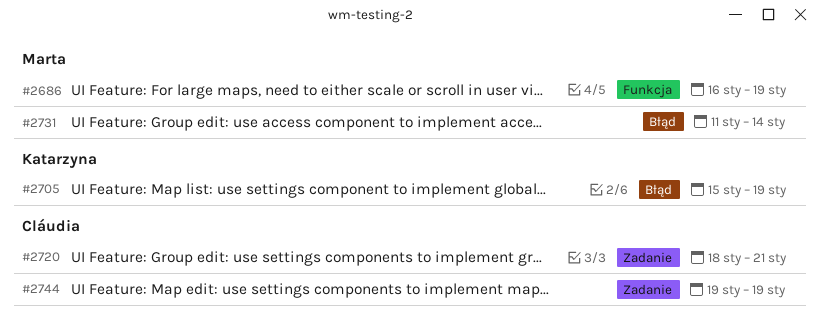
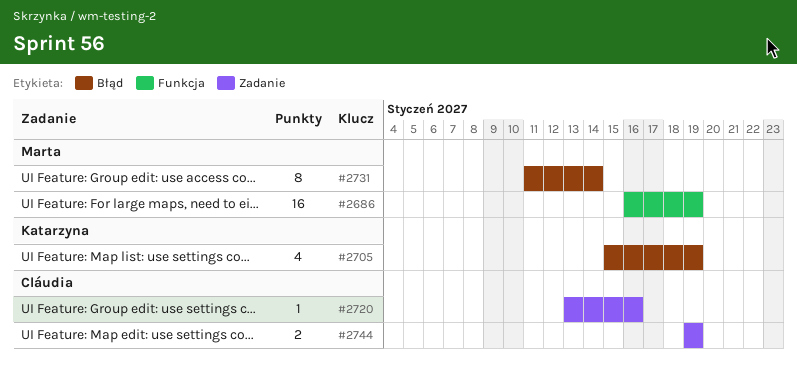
#2720, start: Jan 18 -> Jan 13
#2720, due: Jan 21 -> Jan 16

